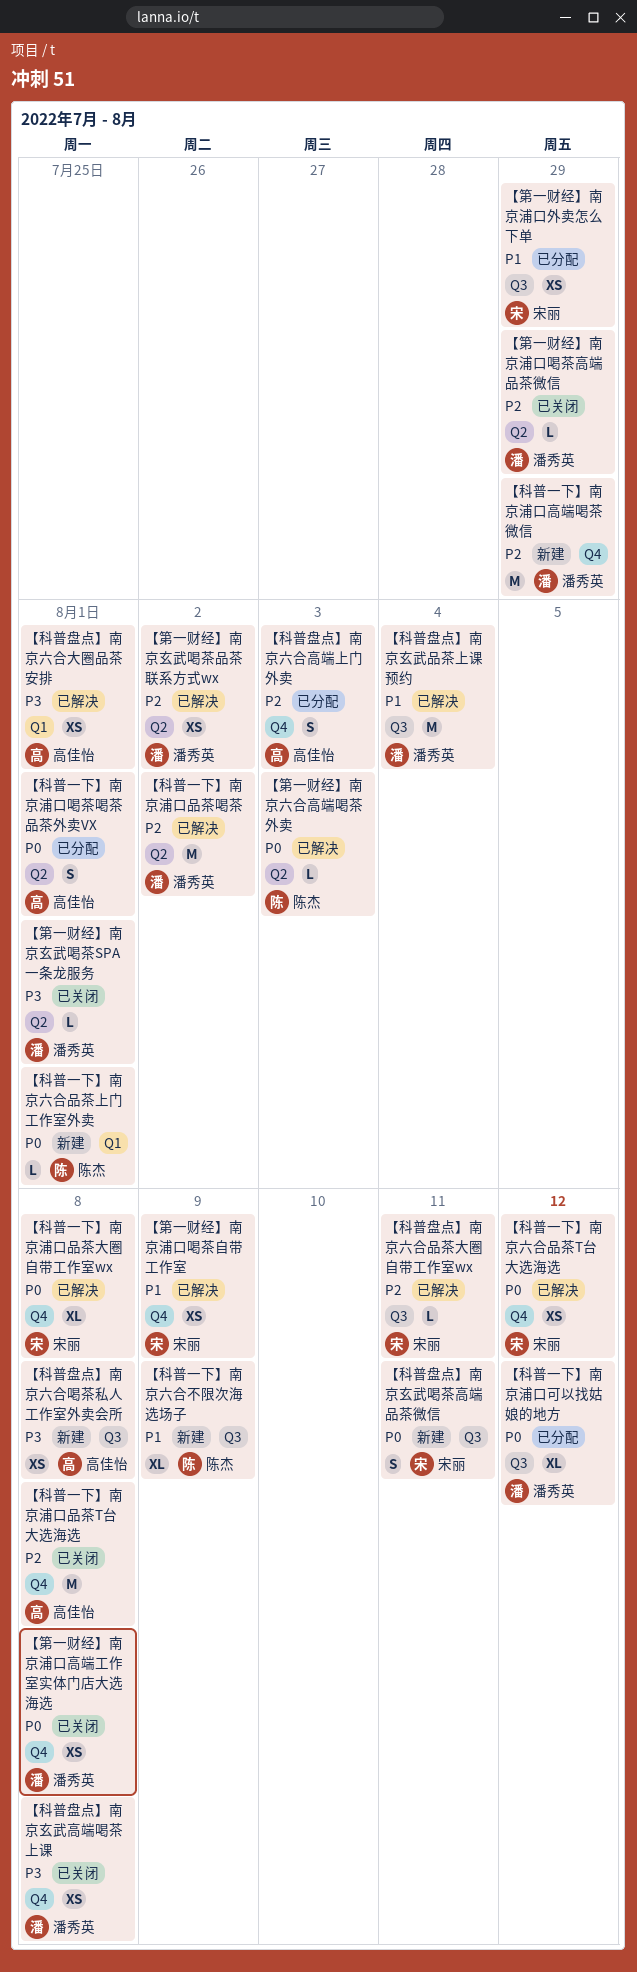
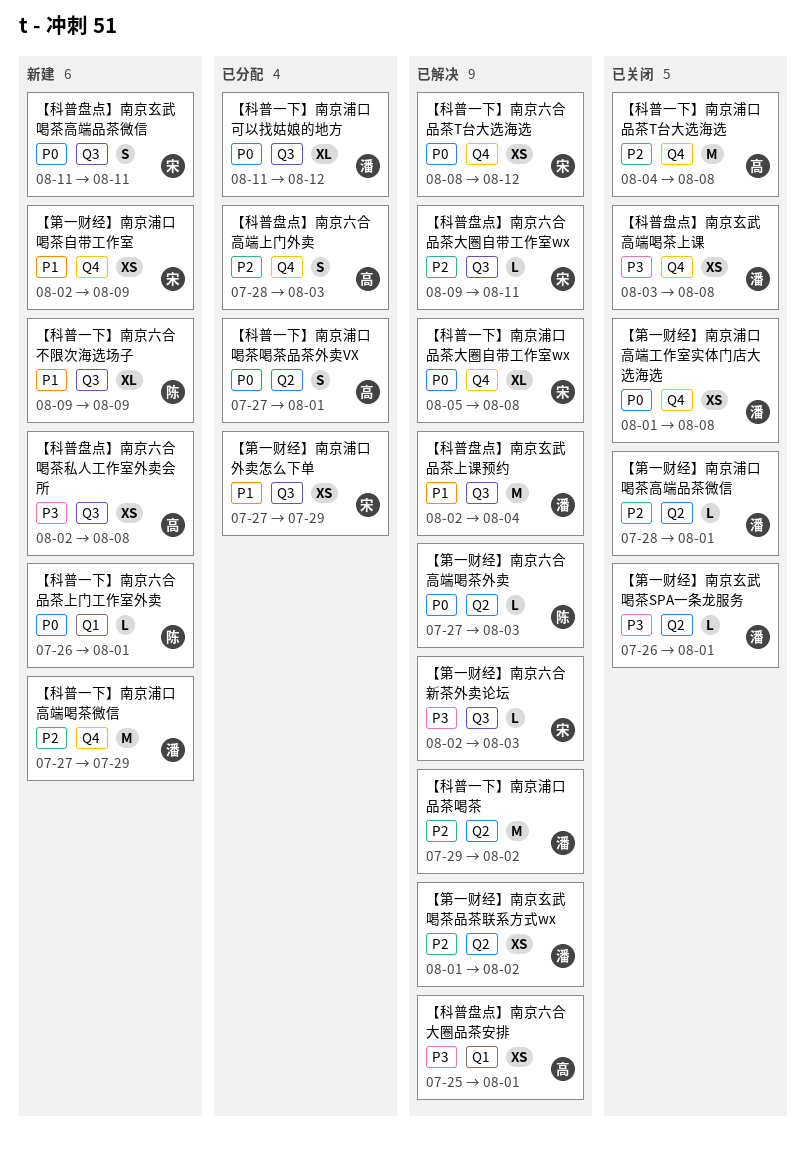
【第一财经】南京六合新茶外卖论坛: none -> present
【第一财经】南京浦口喝茶自带工作室, status: 已解决 -> 新建
【第一财经】南京浦口喝茶高端品茶微信, due: Jul 29 -> Aug 1

